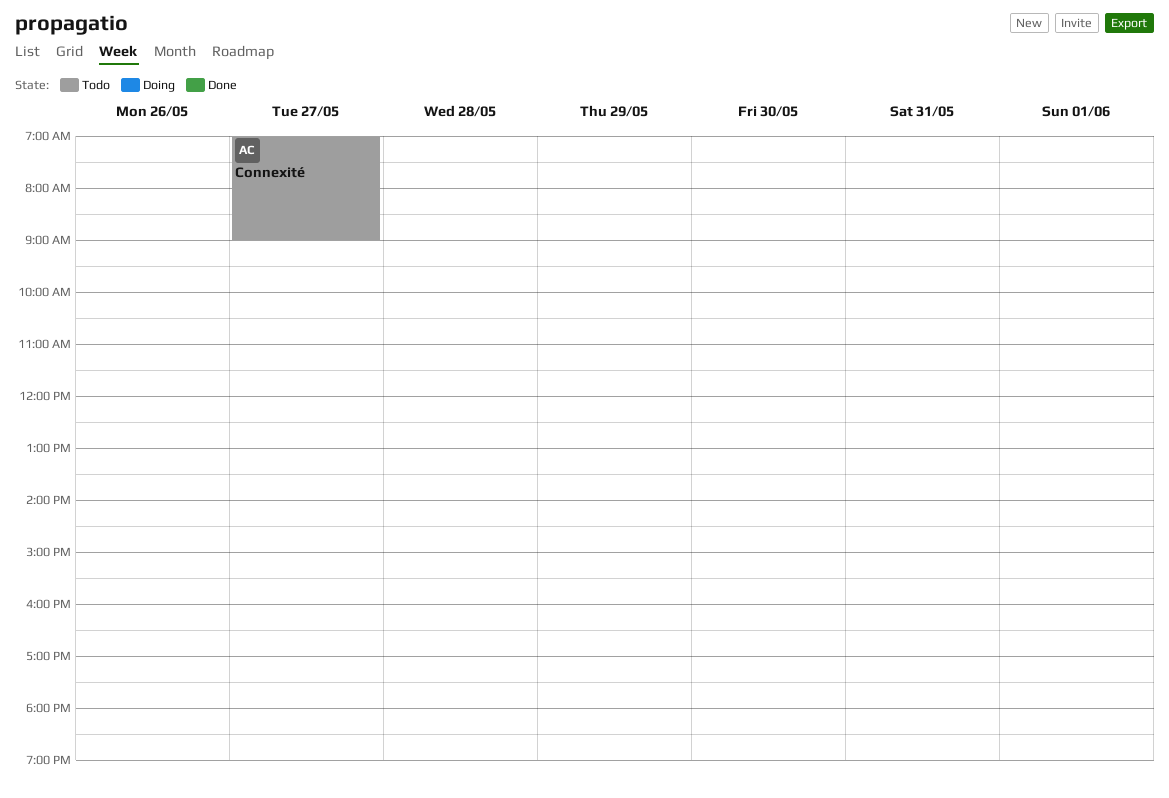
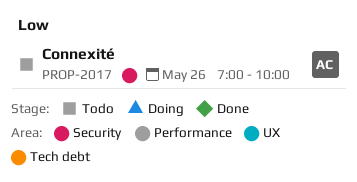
Connexité, day: May 27 -> May 26
Connexité, ends: 09:00 -> 10:00

